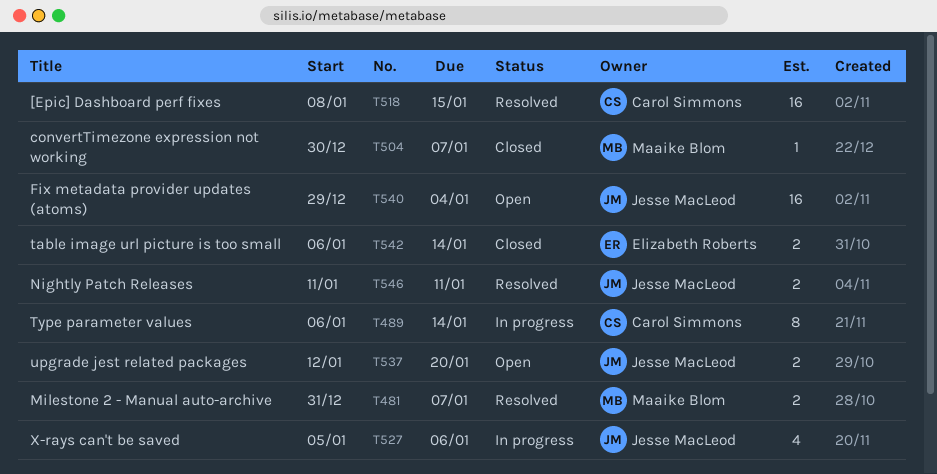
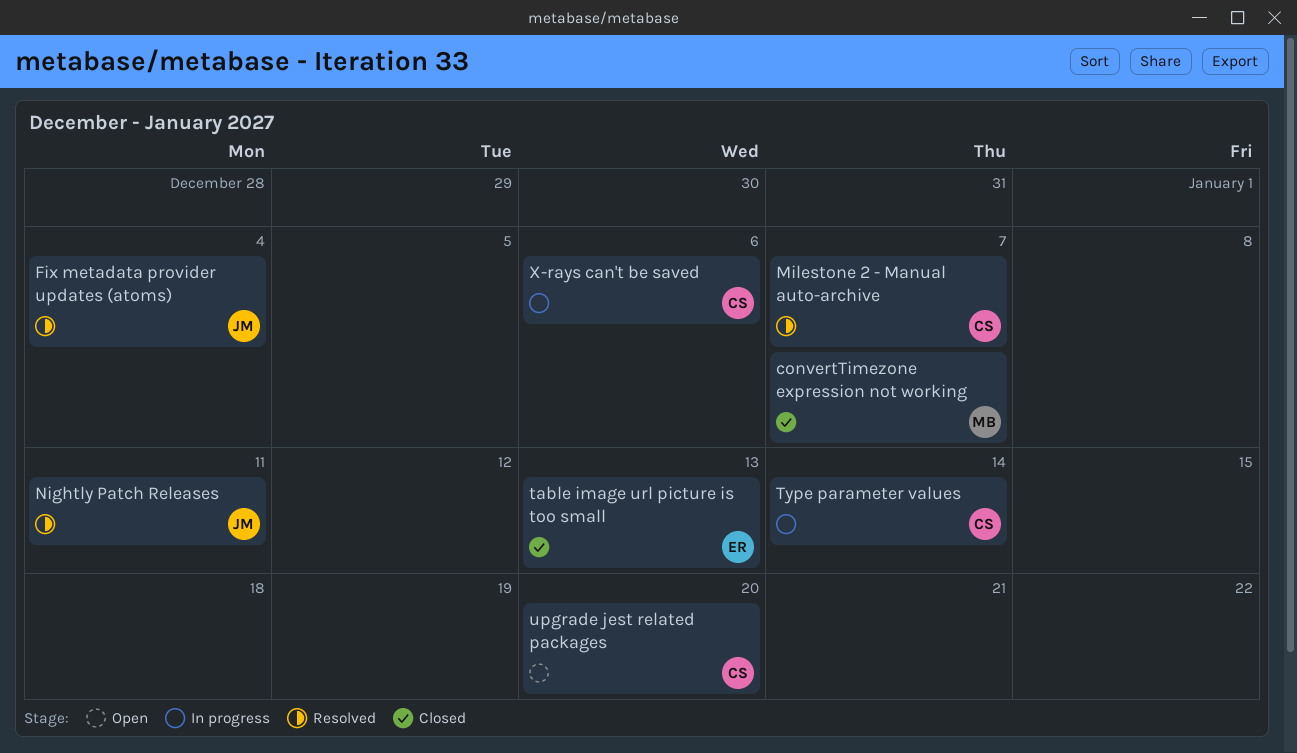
[Epic] Dashboard perf fixes: present -> none
Fix metadata provider updates (atoms), status: Open -> Resolved
Milestone 2 - Manual auto-archive, owner: Maaike Blom -> Carol Simmons
table image url picture is too small, due: Jan 14 -> Jan 13
upgrade jest related packages, owner: Jesse MacLeod -> Carol Simmons
X-rays can't be saved, owner: Jesse MacLeod -> Carol Simmons

